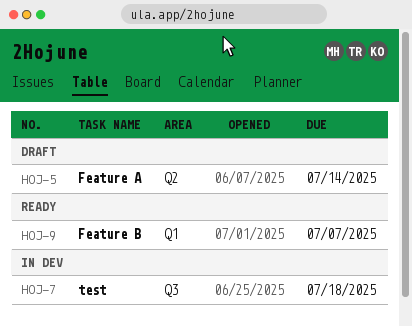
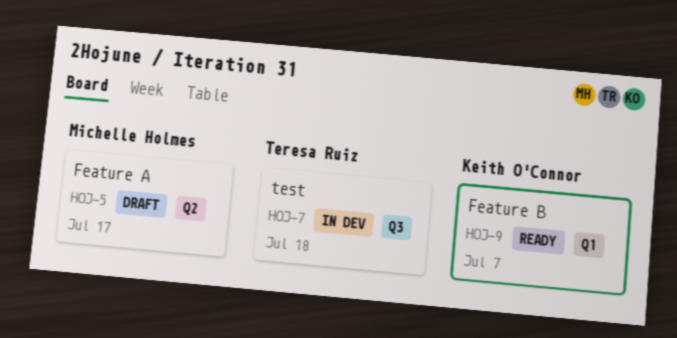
HOJ-5, due: Jul 14 -> Jul 17

